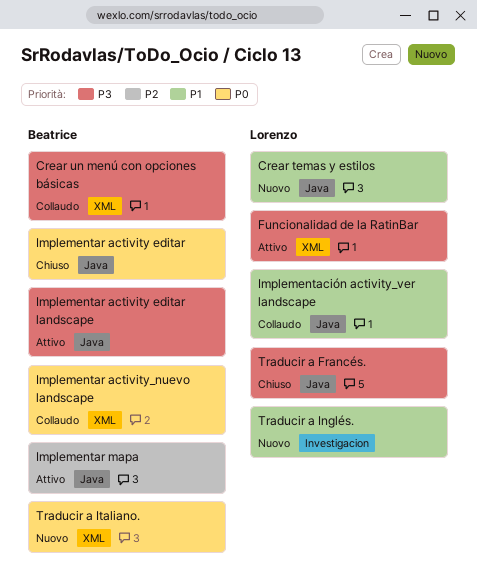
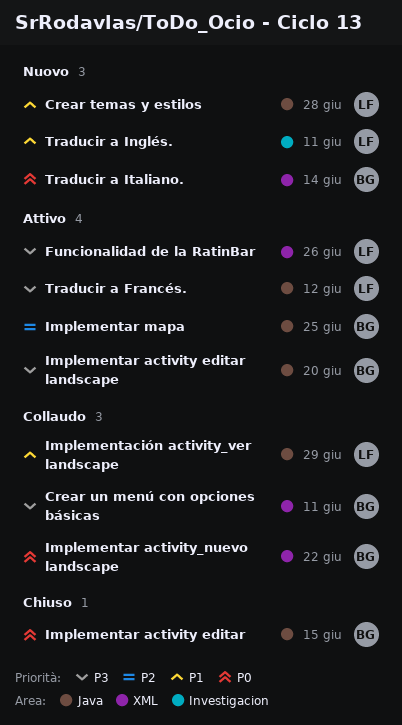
Traducir a Francés., status: Chiuso -> Attivo

